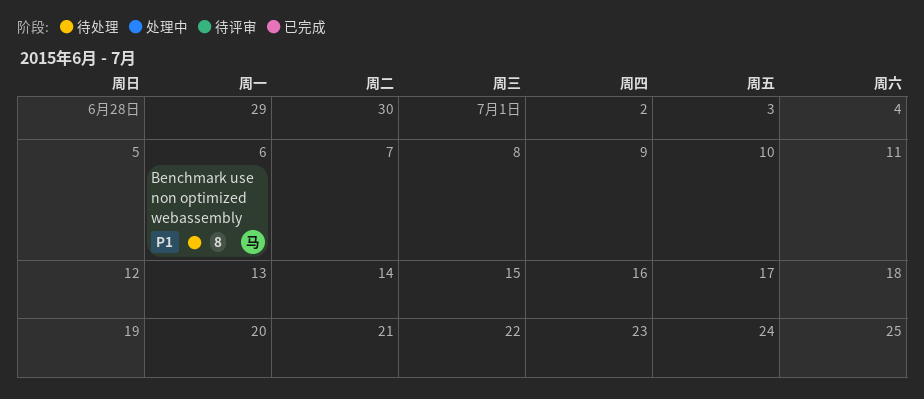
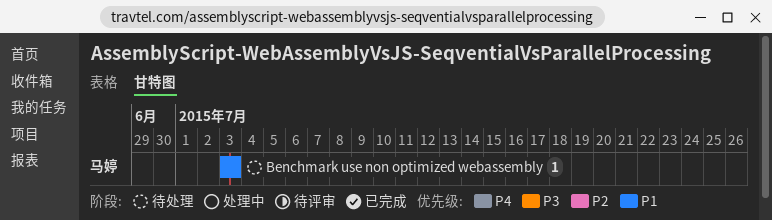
Benchmark use non optimized webassembly, estimate: 8 -> 1
Benchmark use non optimized webassembly, due: Jul 6 -> Jul 3

